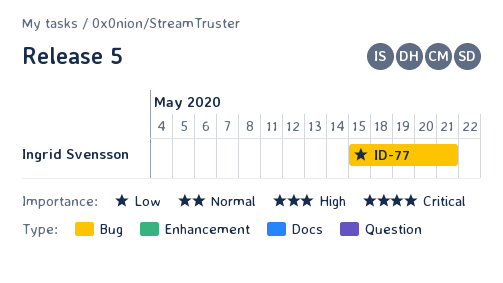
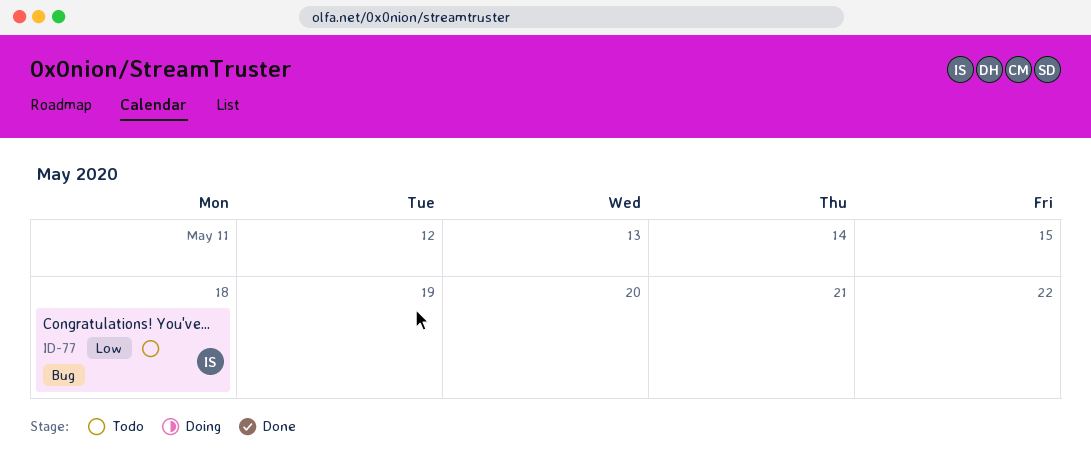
ID-77, due: May 21 -> May 18

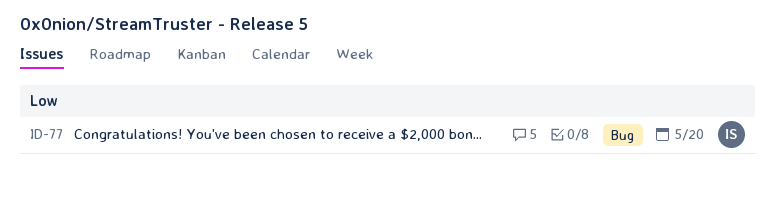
ID-77, due: May 18 -> May 20

